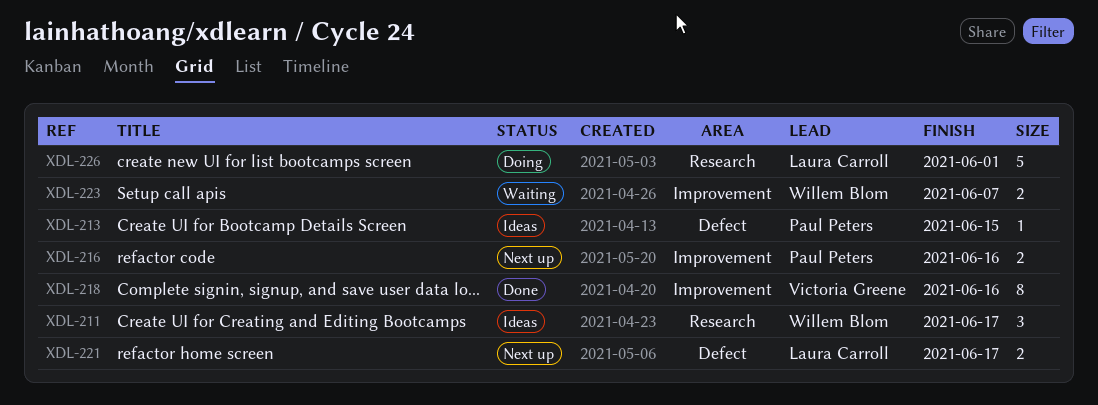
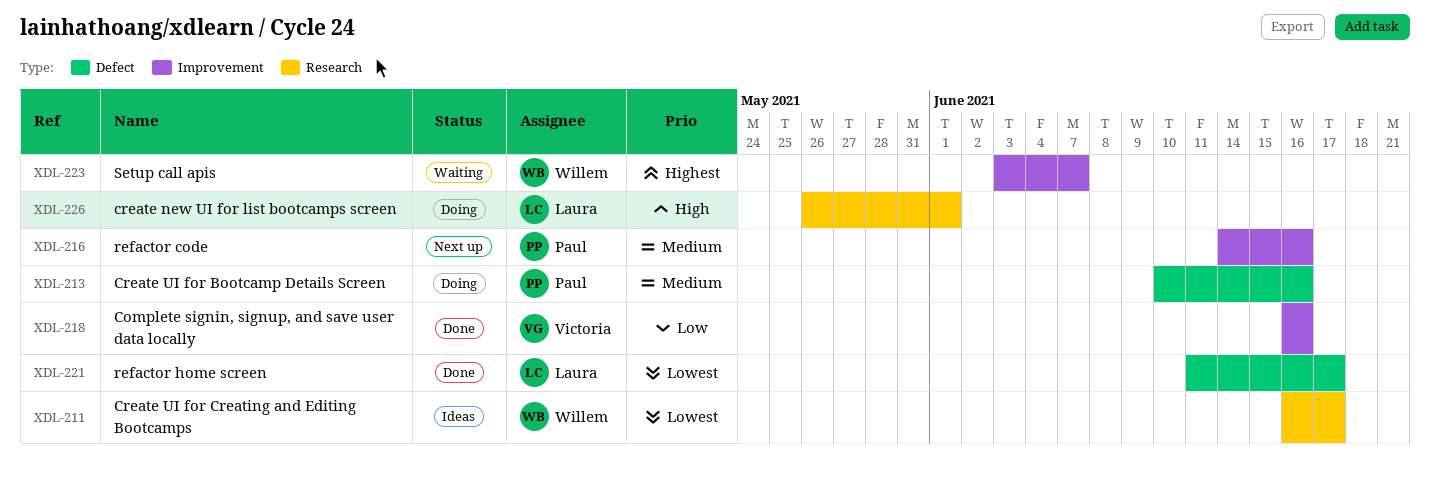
XDL-213, status: Ideas -> Doing
XDL-213, due: Jun 15 -> Jun 16
XDL-221, status: Next up -> Done

